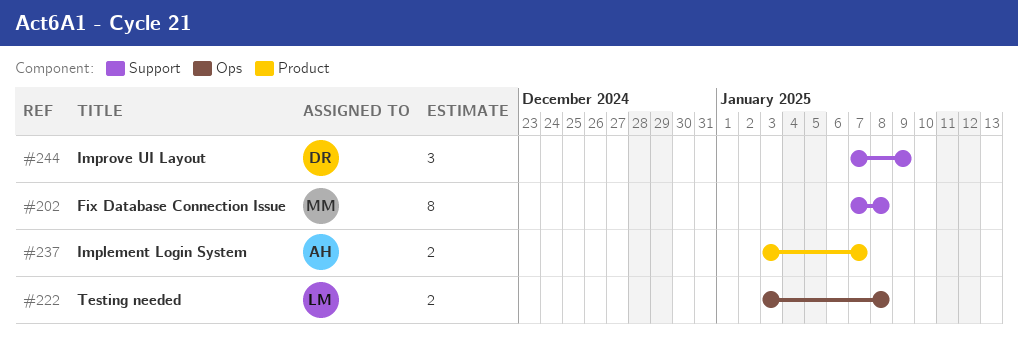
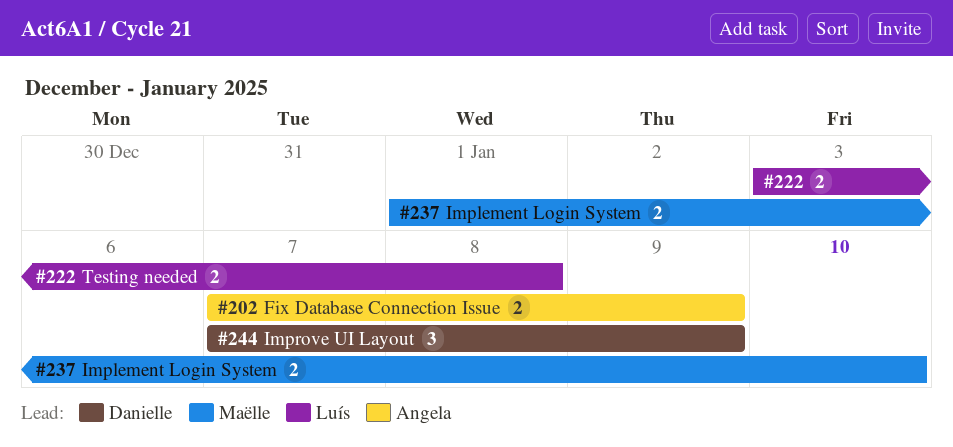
#202, owner: Maëlle -> Angela
#202, estimate: 8 -> 2
#202, due: Jan 8 -> Jan 9
#237, owner: Angela -> Maëlle
#237, start: Jan 3 -> Jan 1
#237, due: Jan 7 -> Jan 10

